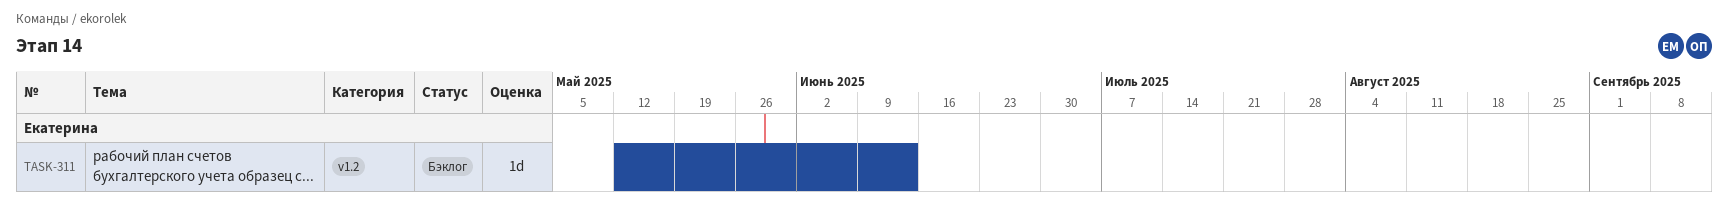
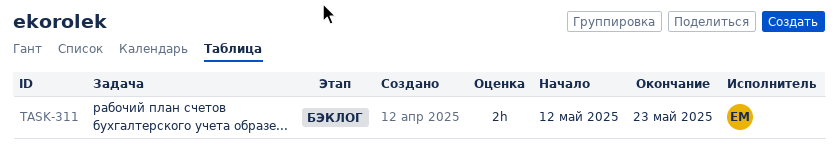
TASK-311, estimate: 1d -> 2h
TASK-311, due: Jun 13 -> May 23

